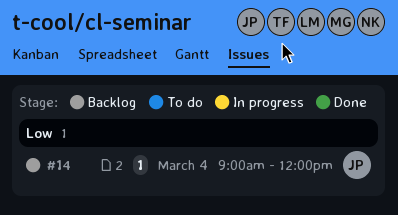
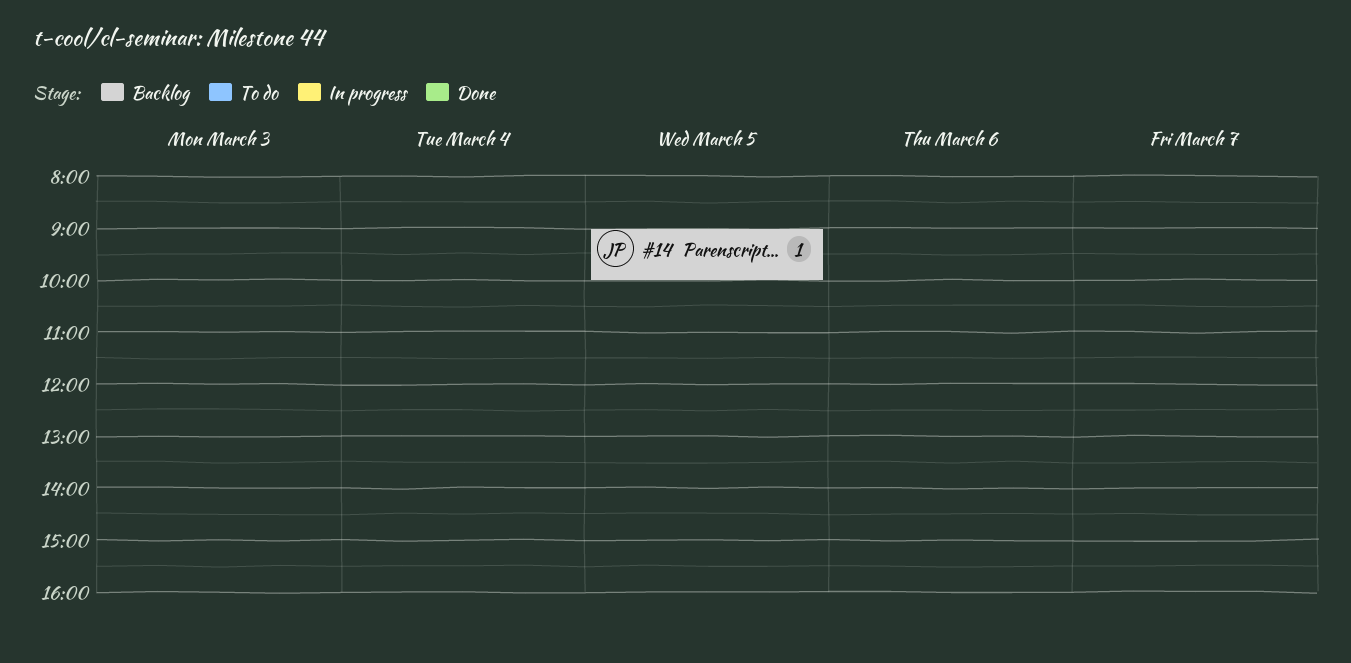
#14, day: Mar 4 -> Mar 5
#14, ends: 12:00 -> 10:00

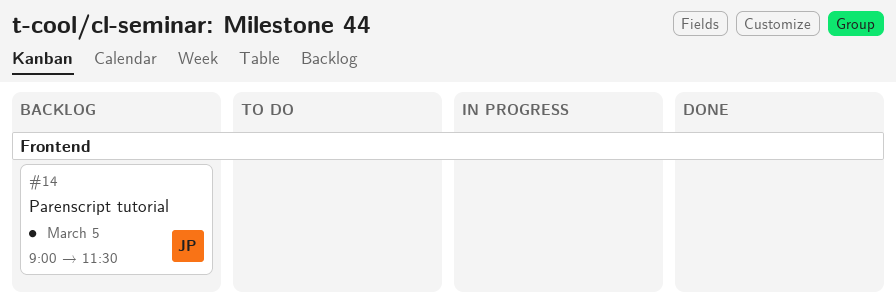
#14, ends: 10:00 -> 11:30

